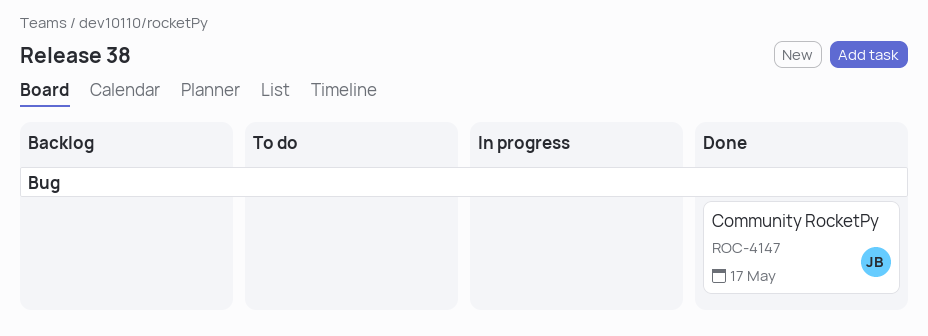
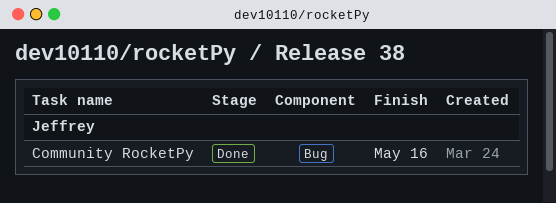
Community RocketPy, due: May 17 -> May 16

